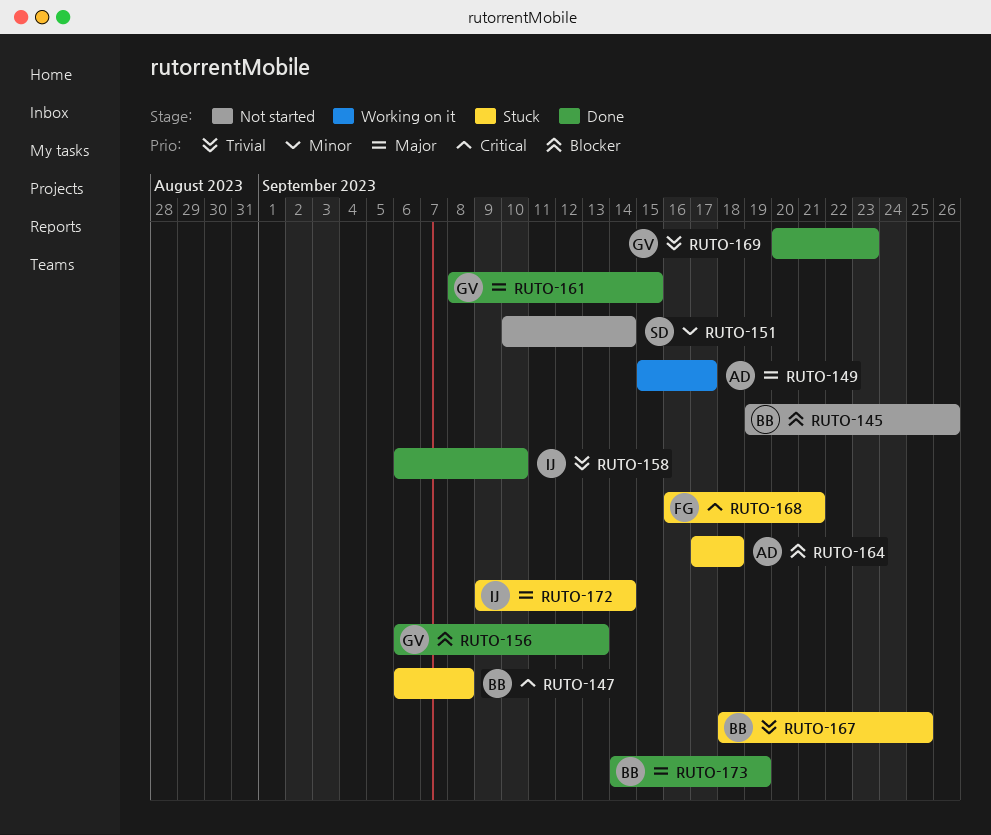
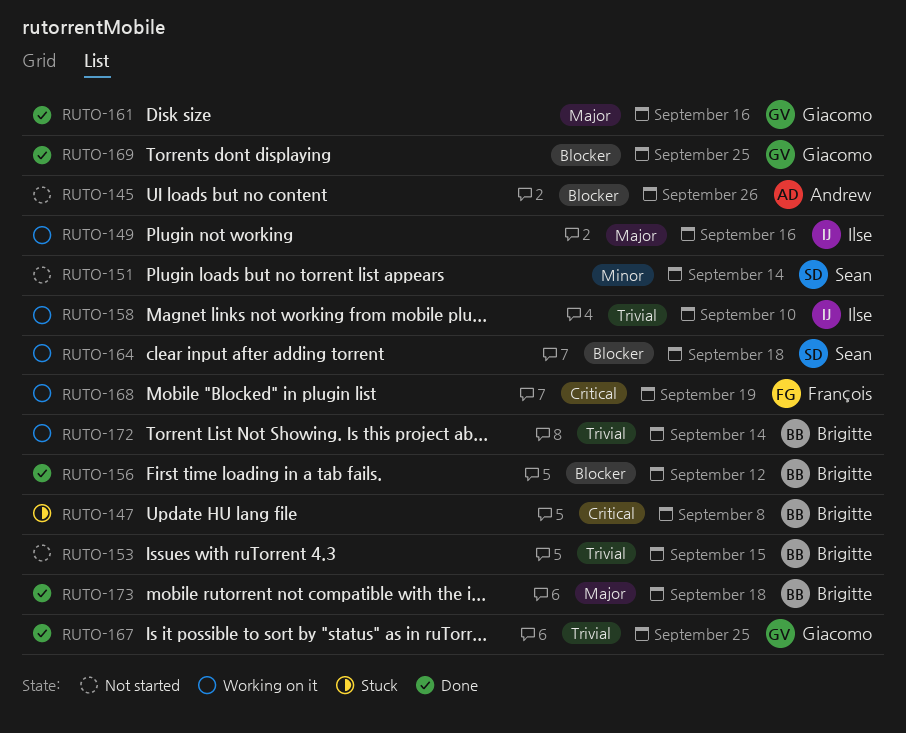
RUTO-145, owner: Brigitte -> Andrew
RUTO-149, owner: Andrew -> Ilse
RUTO-149, due: Sep 17 -> Sep 16
RUTO-153: none -> present
RUTO-156, owner: Giacomo -> Brigitte
RUTO-156, due: Sep 13 -> Sep 12
RUTO-158, status: Done -> Working on it
RUTO-161, due: Sep 15 -> Sep 16
RUTO-164, status: Stuck -> Working on it
RUTO-164, owner: Andrew -> Sean
RUTO-167, status: Stuck -> Done
RUTO-167, owner: Brigitte -> Giacomo
RUTO-168, status: Stuck -> Working on it
RUTO-168, due: Sep 21 -> Sep 19
RUTO-169, priority: Trivial -> Blocker
RUTO-169, due: Sep 23 -> Sep 25
RUTO-172, status: Stuck -> Working on it
RUTO-172, owner: Ilse -> Brigitte
RUTO-172, priority: Major -> Trivial
RUTO-173, due: Sep 19 -> Sep 18

